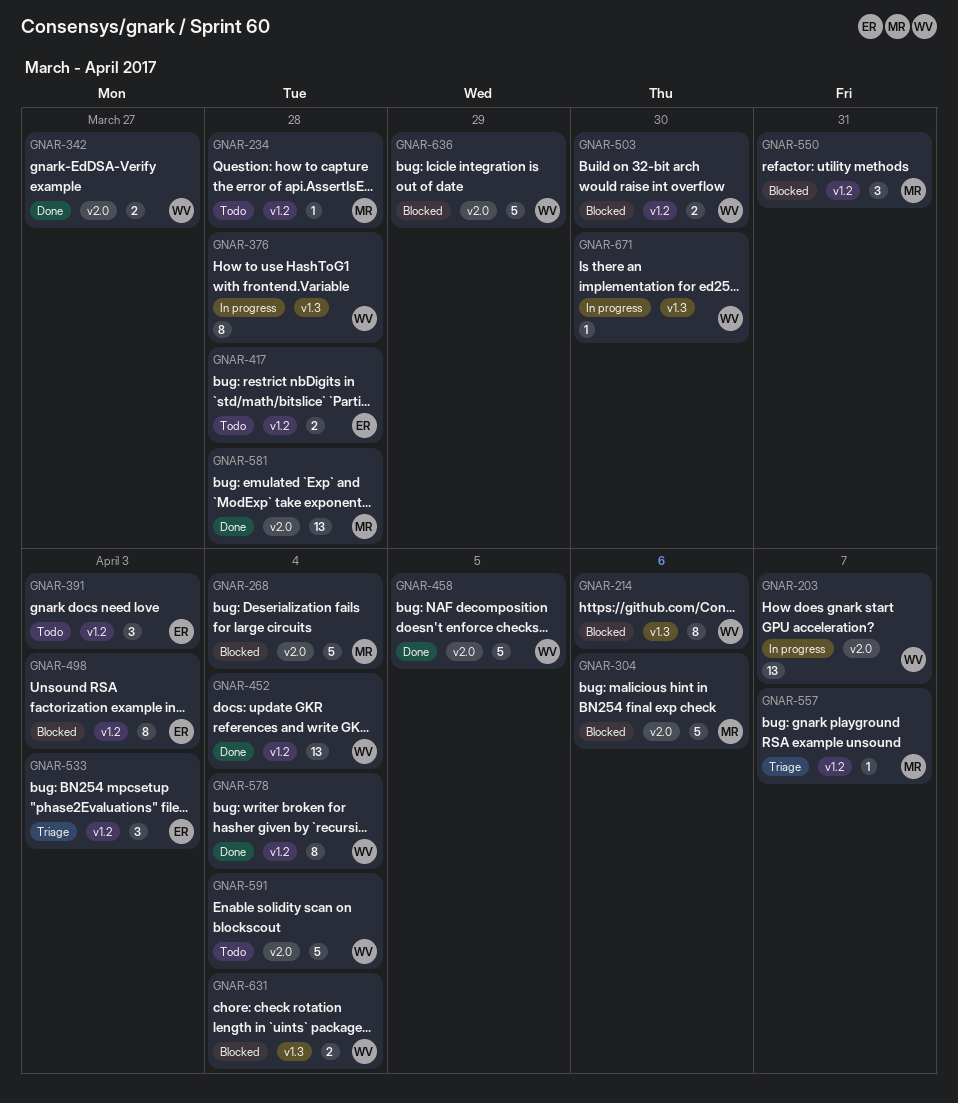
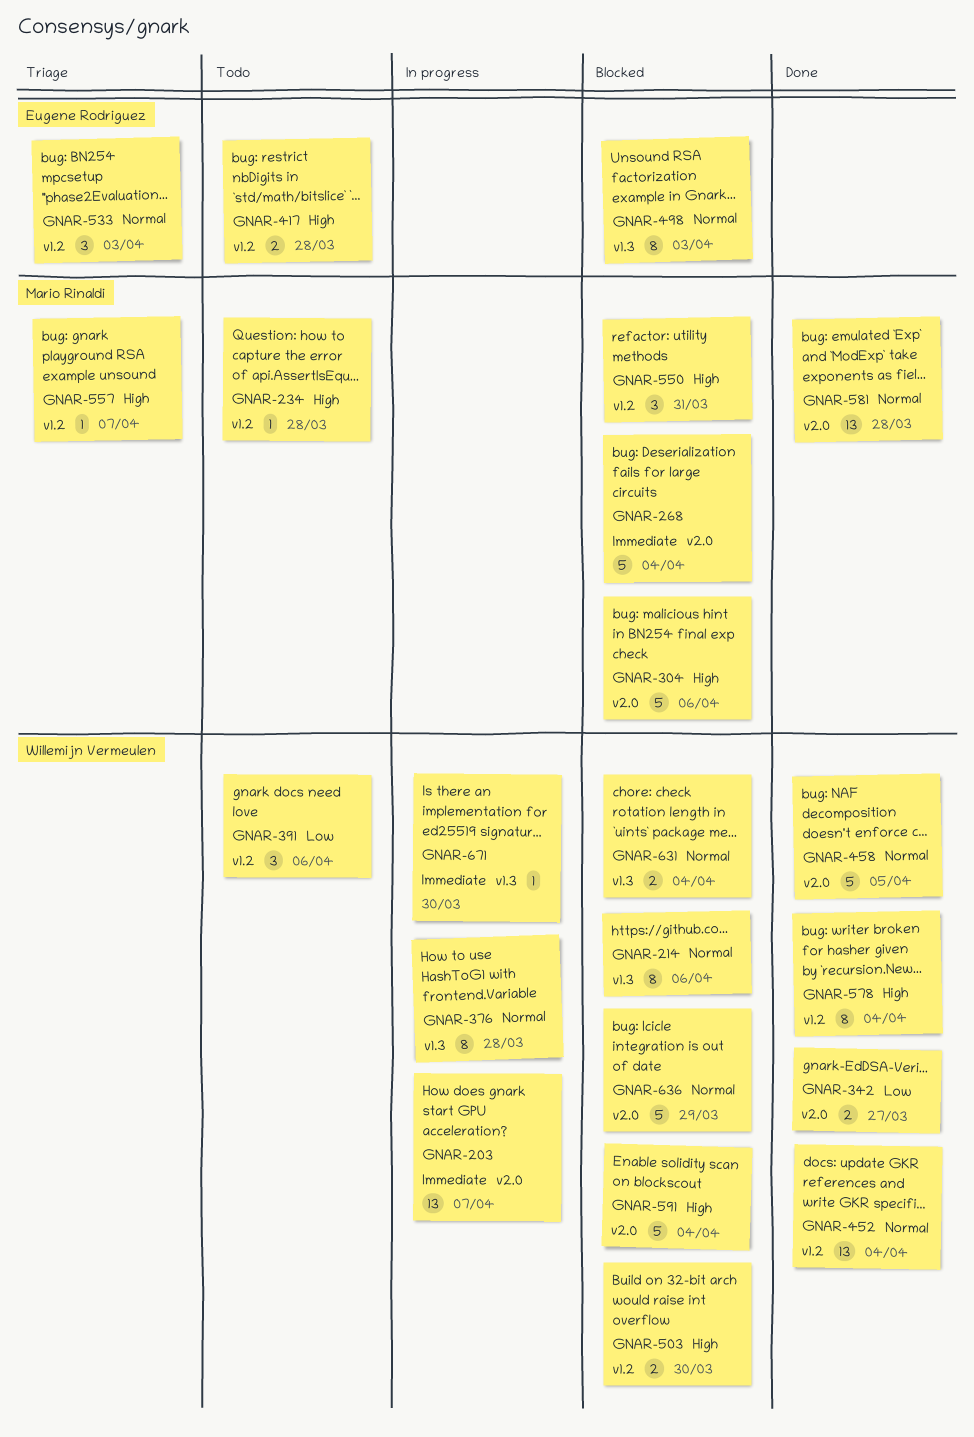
GNAR-391, owner: Eugene Rodriguez -> Willemijn Vermeulen
GNAR-391, due: Apr 3 -> Apr 6
GNAR-498, label: v1.2 -> v1.3
GNAR-591, status: Todo -> Blocked

